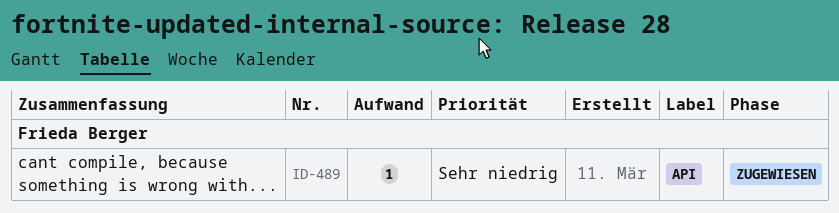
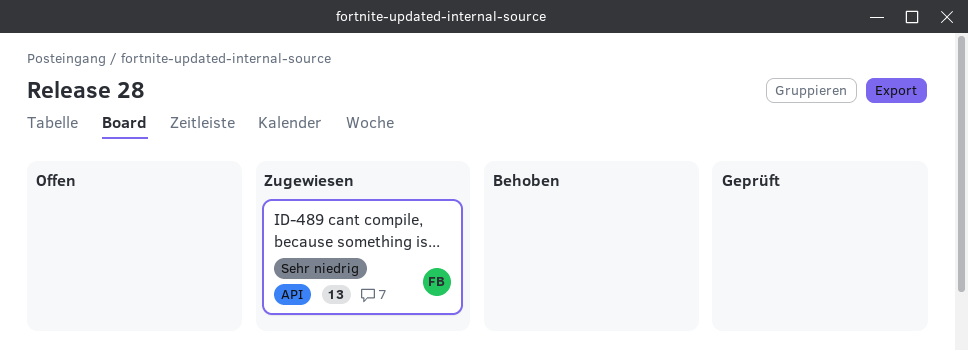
ID-489, estimate: 1 -> 13

